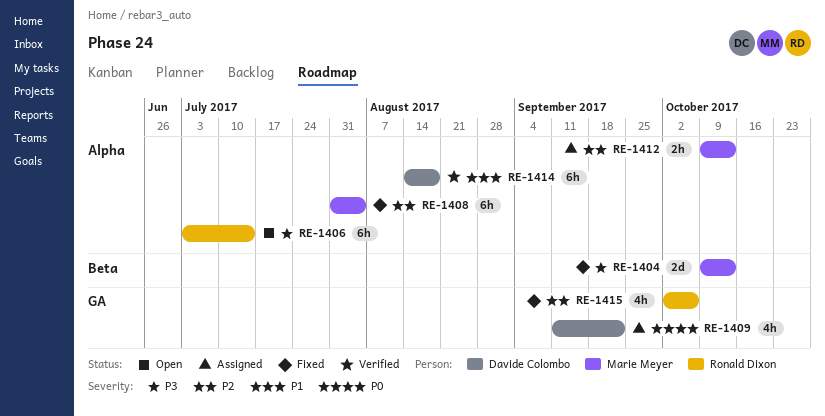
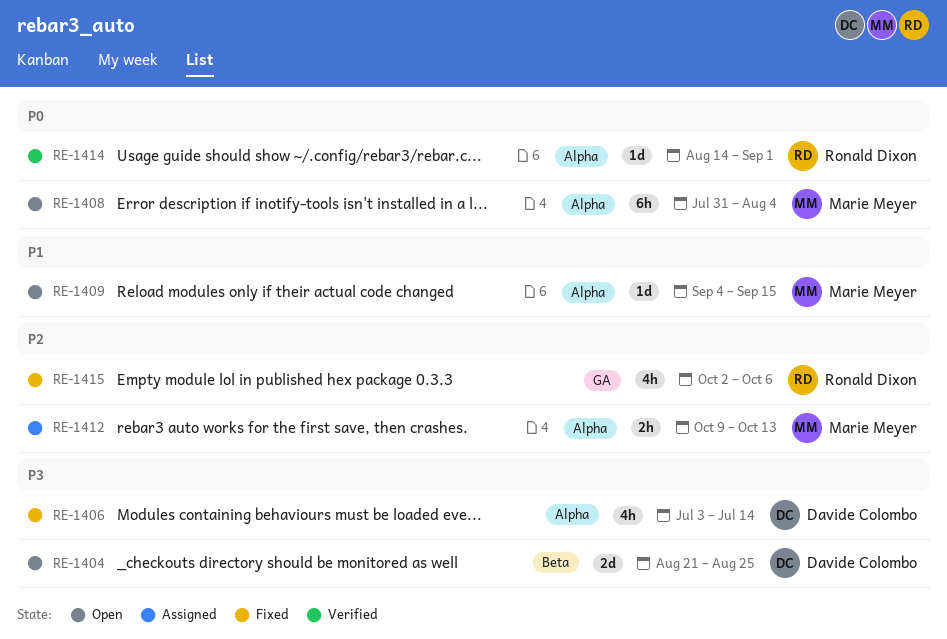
RE-1404, status: Fixed -> Open
RE-1404, owner: Marie Meyer -> Davide Colombo
RE-1404, start: Oct 9 -> Aug 21
RE-1404, due: Oct 13 -> Aug 25
RE-1406, status: Open -> Fixed
RE-1406, owner: Ronald Dixon -> Davide Colombo
RE-1406, estimate: 6h -> 4h
RE-1408, status: Fixed -> Open
RE-1408, priority: P2 -> P0
RE-1409, status: Assigned -> Open
RE-1409, owner: Davide Colombo -> Marie Meyer
RE-1409, priority: P0 -> P1
RE-1409, label: GA -> Alpha
RE-1409, estimate: 4h -> 1d
RE-1409, start: Sep 11 -> Sep 4
RE-1409, due: Sep 22 -> Sep 15
RE-1414, owner: Davide Colombo -> Ronald Dixon
RE-1414, priority: P1 -> P0
RE-1414, estimate: 6h -> 1d
RE-1414, due: Aug 18 -> Sep 1

